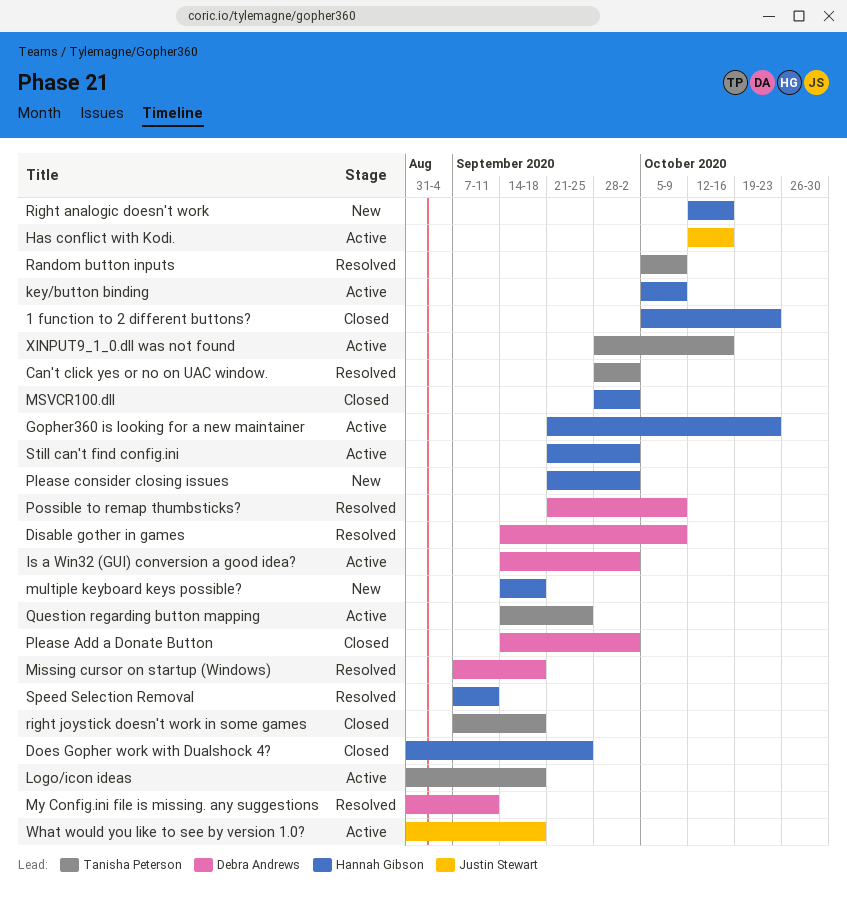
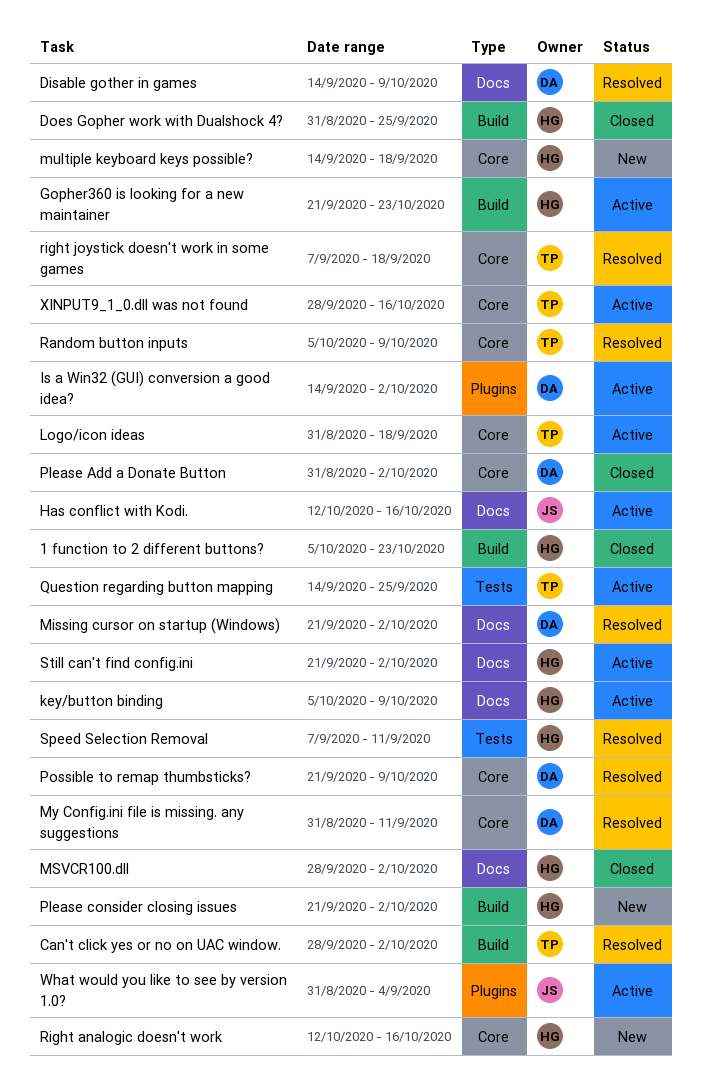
Missing cursor on startup (Windows), start: Sep 7 -> Sep 21
Missing cursor on startup (Windows), due: Sep 18 -> Oct 2
Please Add a Donate Button, start: Sep 14 -> Aug 31
right joystick doesn't work in some games, status: Closed -> Resolved
What would you like to see by version 1.0?, due: Sep 18 -> Sep 4

